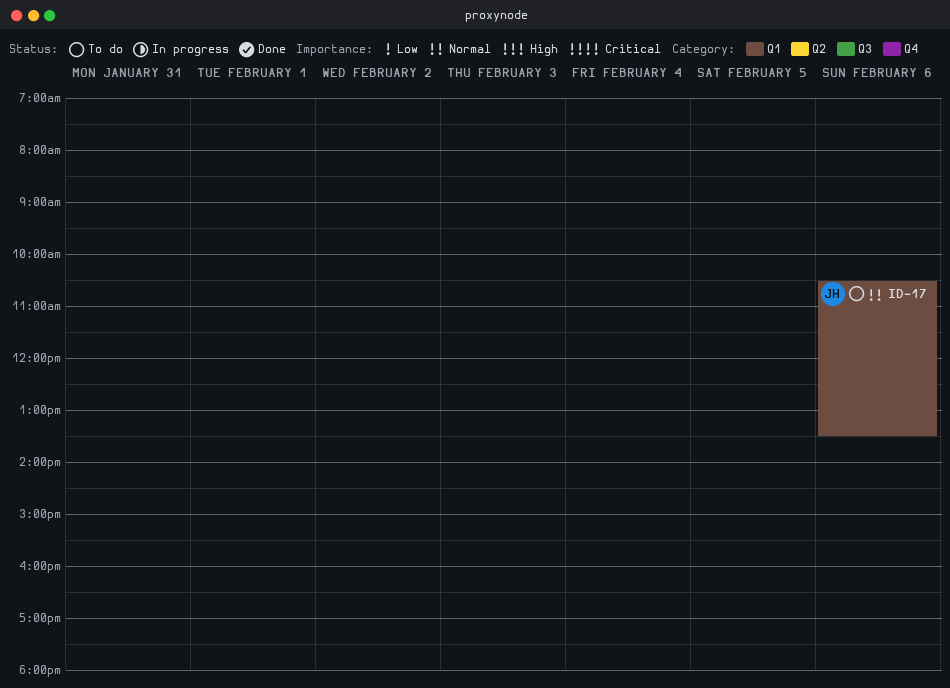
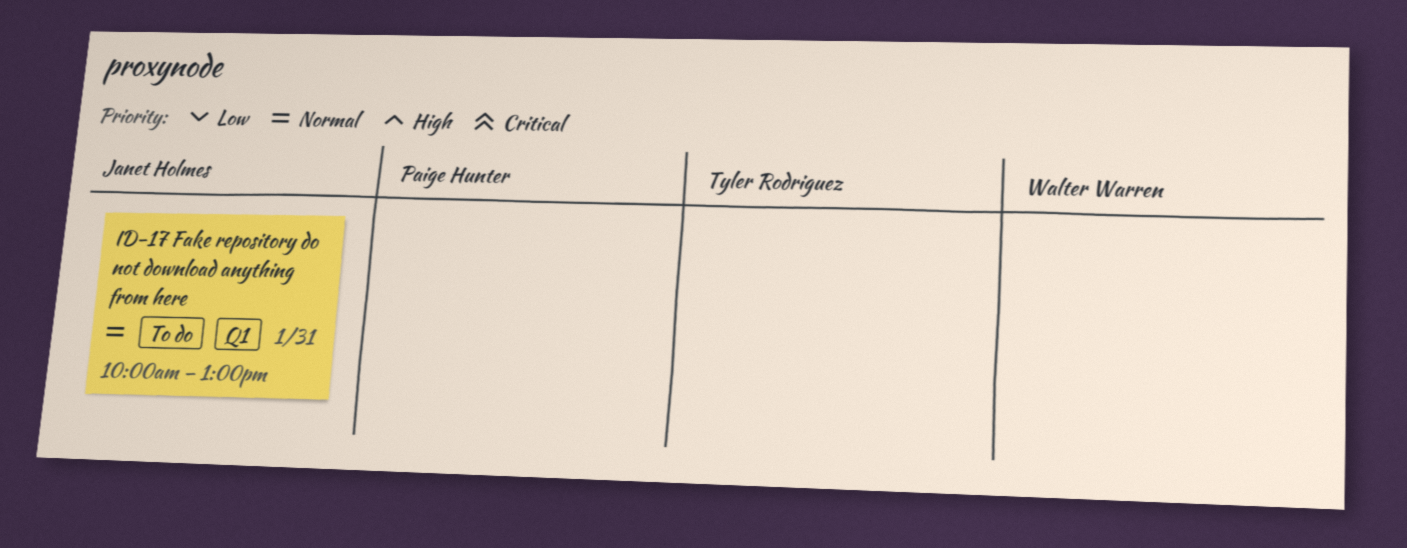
ID-17, day: Feb 6 -> Jan 31
ID-17, begins: 10:30 -> 10:00
ID-17, ends: 13:30 -> 13:00

